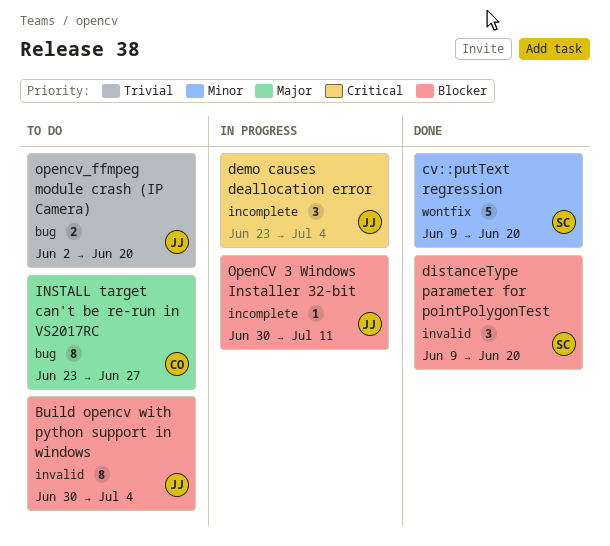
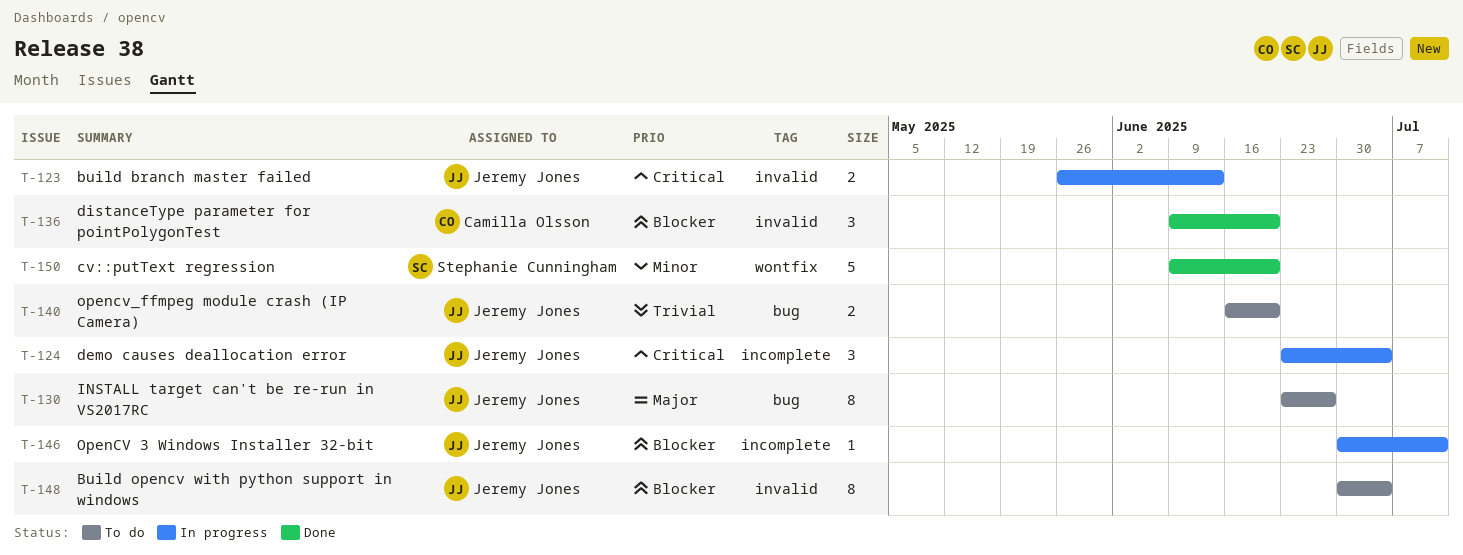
build branch master failed: none -> present
distanceType parameter for pointPolygonTest, owner: Stephanie Cunningham -> Camilla Olsson
INSTALL target can't be re-run in VS2017RC, owner: Camilla Olsson -> Jeremy Jones
opencv_ffmpeg module crash (IP Camera), start: Jun 2 -> Jun 16

